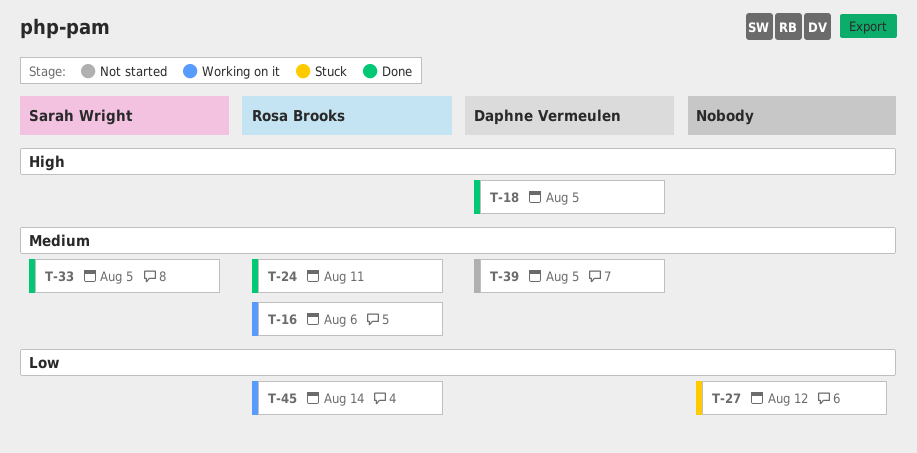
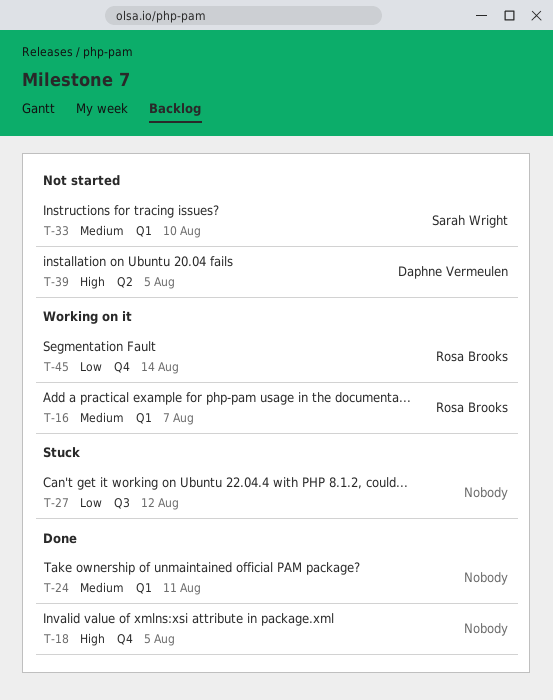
T-16, due: Aug 6 -> Aug 7
T-18, owner: Daphne Vermeulen -> none
T-24, owner: Rosa Brooks -> none
T-33, status: Done -> Not started
T-33, due: Aug 5 -> Aug 10
T-39, priority: Medium -> High

